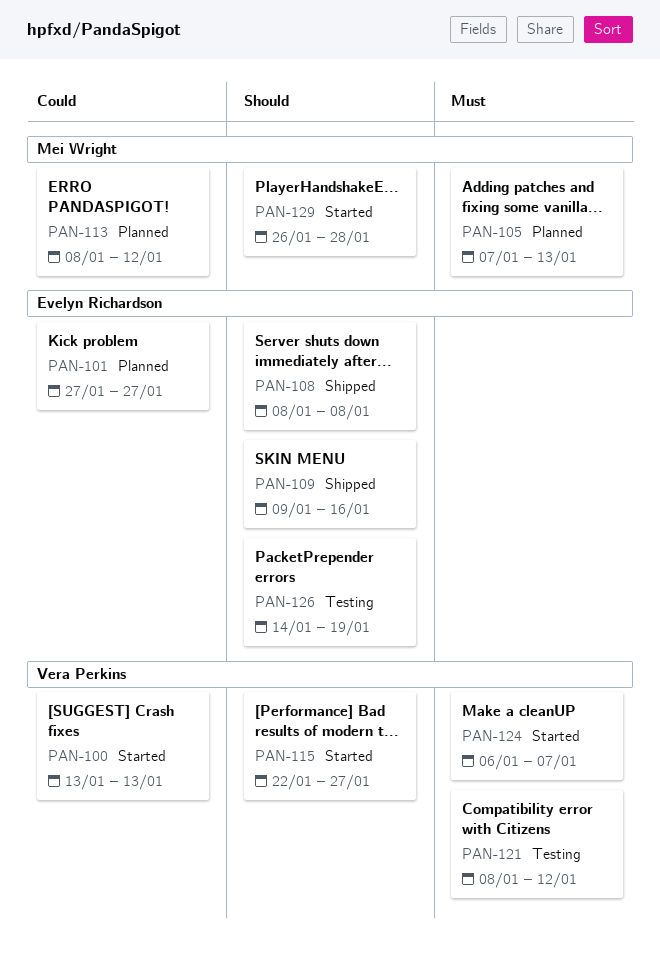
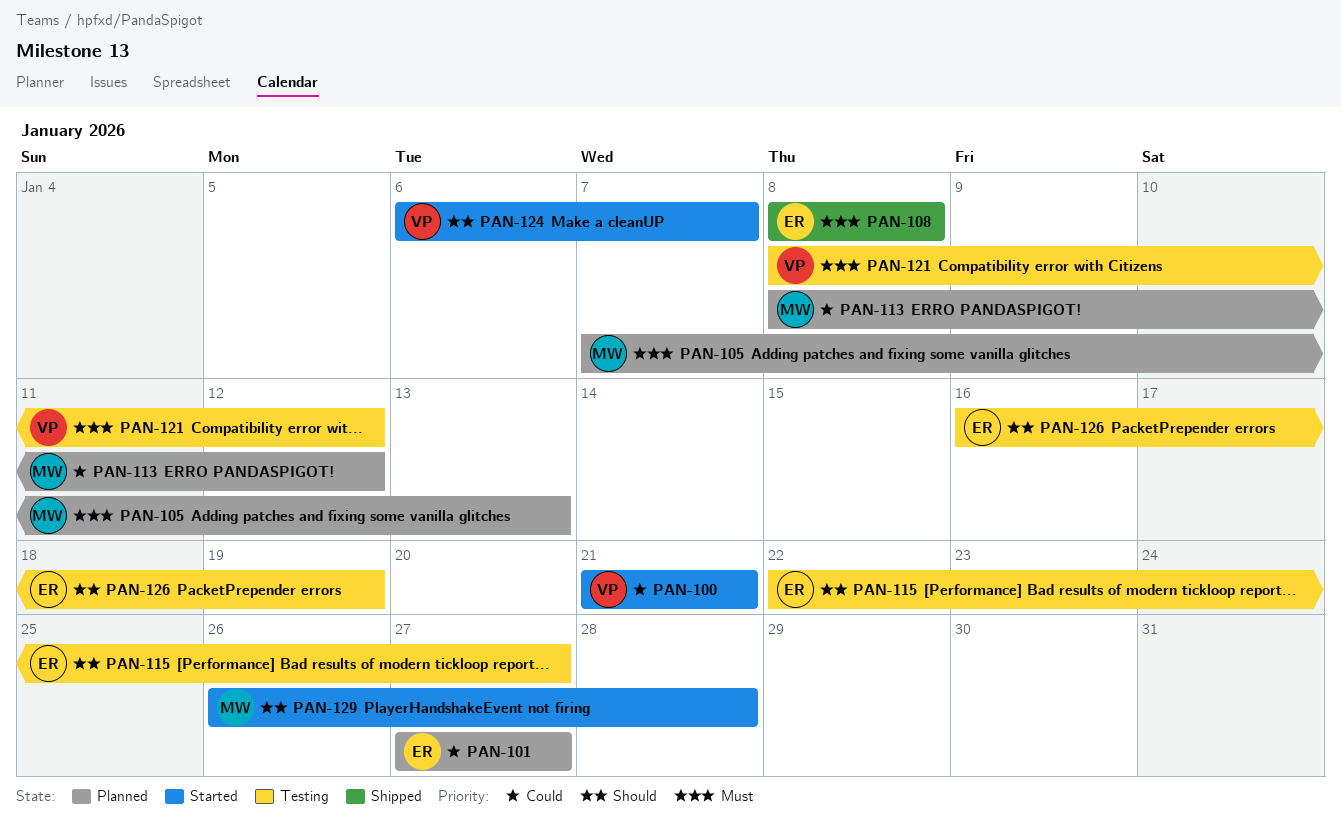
PAN-100, start: Jan 13 -> Jan 21
PAN-100, due: Jan 13 -> Jan 21
PAN-108, priority: Should -> Must
PAN-109: present -> none
PAN-115, status: Started -> Testing
PAN-115, owner: Vera Perkins -> Evelyn Richardson
PAN-124, priority: Must -> Should
PAN-126, start: Jan 14 -> Jan 16

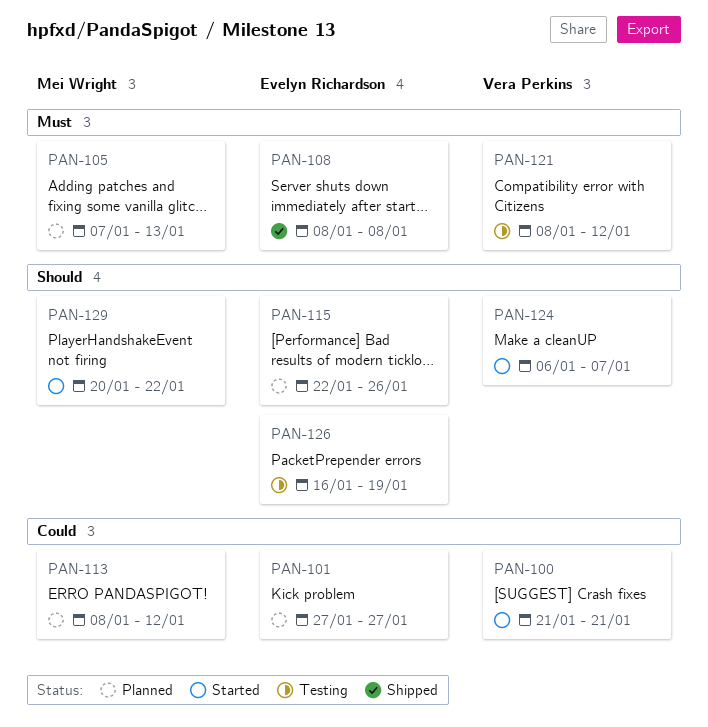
PAN-115, status: Testing -> Planned
PAN-115, due: Jan 27 -> Jan 26
PAN-129, start: Jan 26 -> Jan 20
PAN-129, due: Jan 28 -> Jan 22

